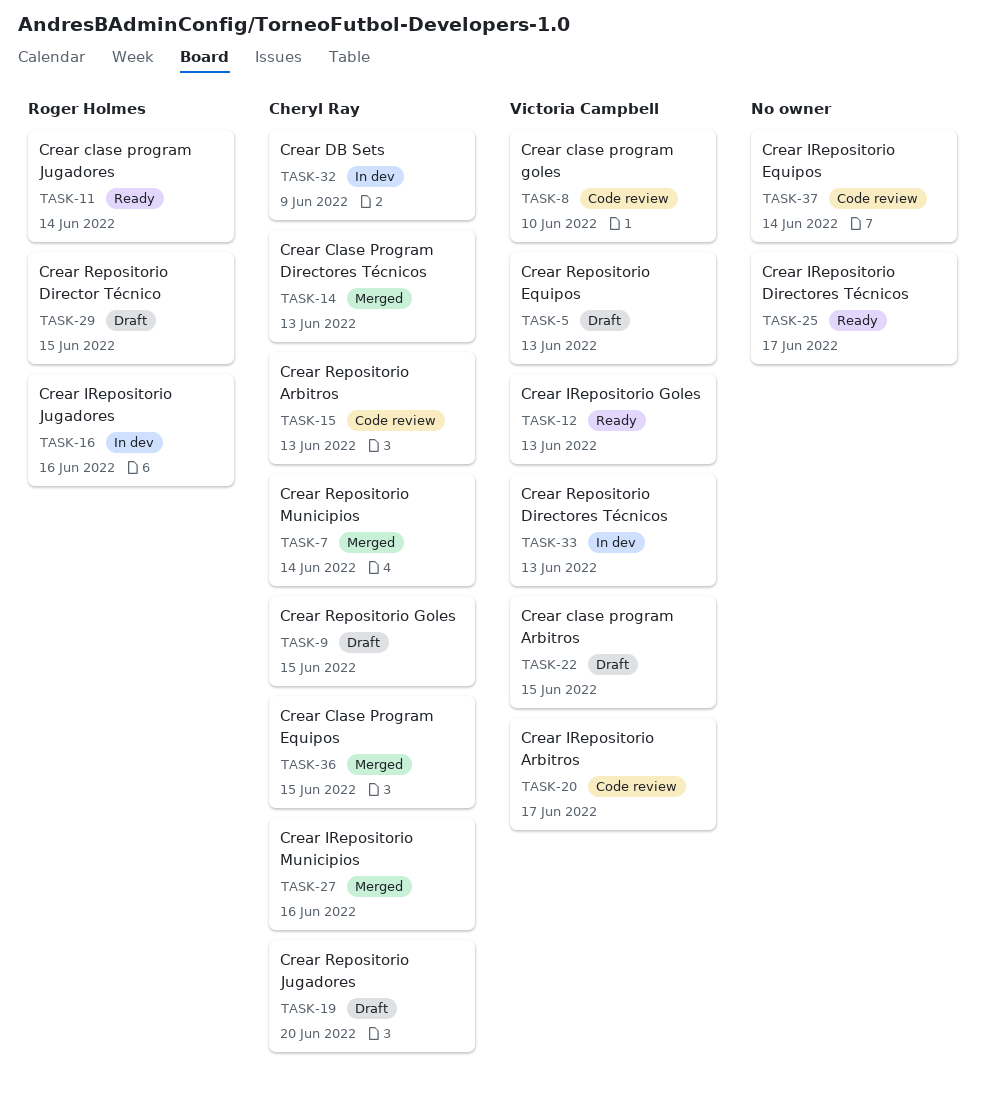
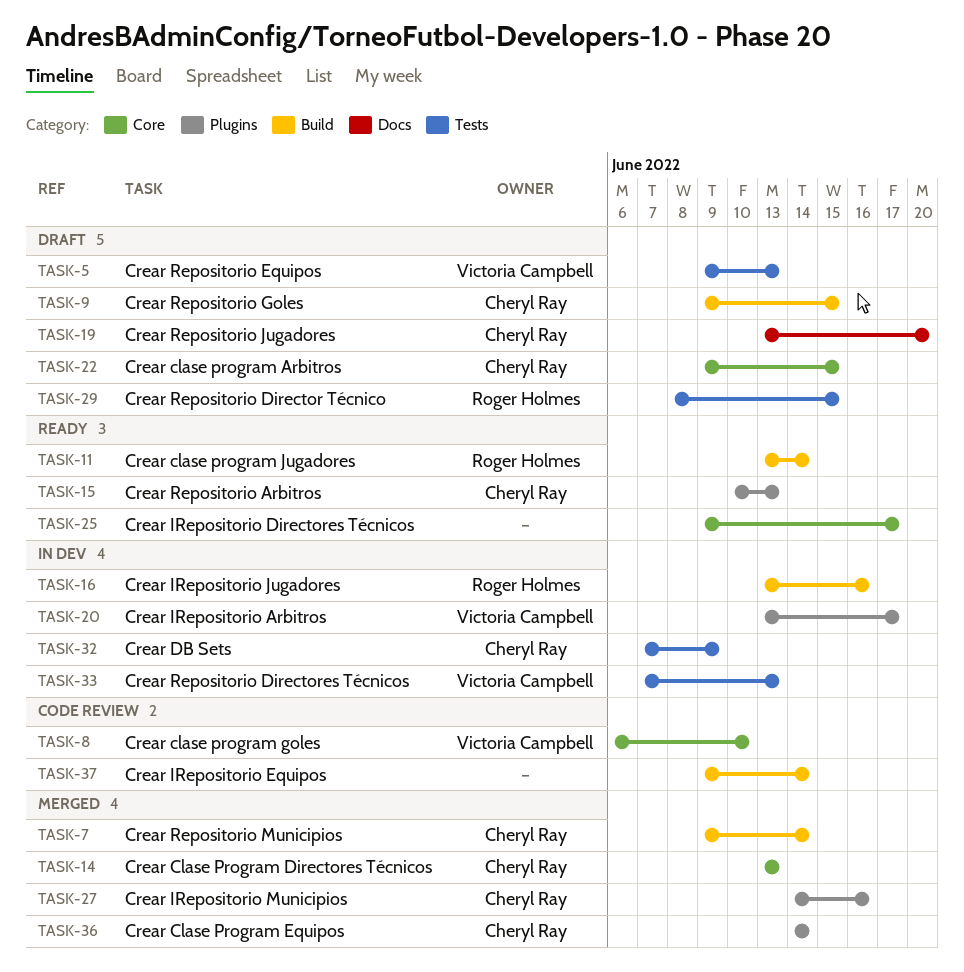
TASK-12: present -> none
TASK-15, status: Code review -> Ready
TASK-20, status: Code review -> In dev
TASK-22, owner: Victoria Campbell -> Cheryl Ray
TASK-36, due: Jun 15 -> Jun 14

